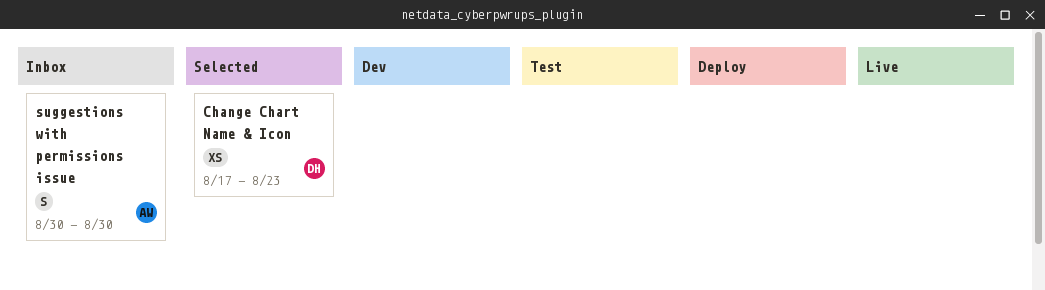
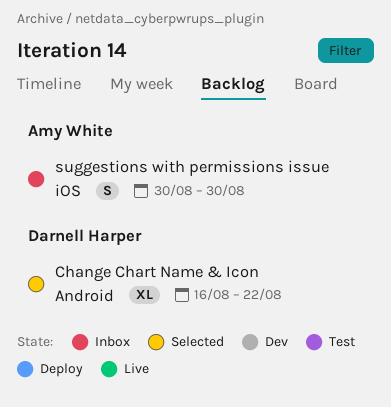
Change Chart Name & Icon, estimate: XS -> XL
Change Chart Name & Icon, start: Aug 17 -> Aug 16
Change Chart Name & Icon, due: Aug 23 -> Aug 22

